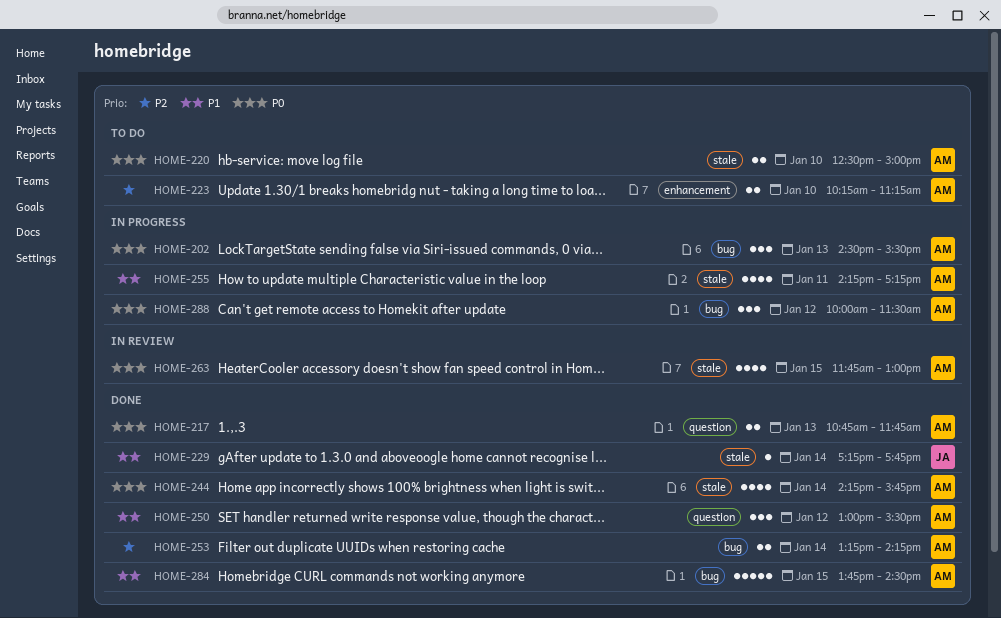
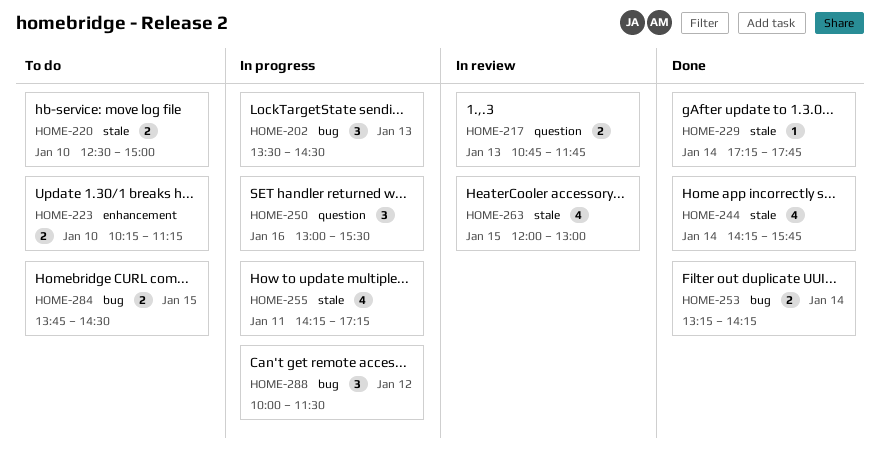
HOME-202, begins: 14:30 -> 13:30
HOME-202, ends: 15:30 -> 14:30
HOME-217, status: Done -> In review
HOME-250, status: Done -> In progress
HOME-250, day: Jan 12 -> Jan 16
HOME-263, begins: 11:45 -> 12:00
HOME-284, status: Done -> To do
HOME-284, estimate: 5 -> 2

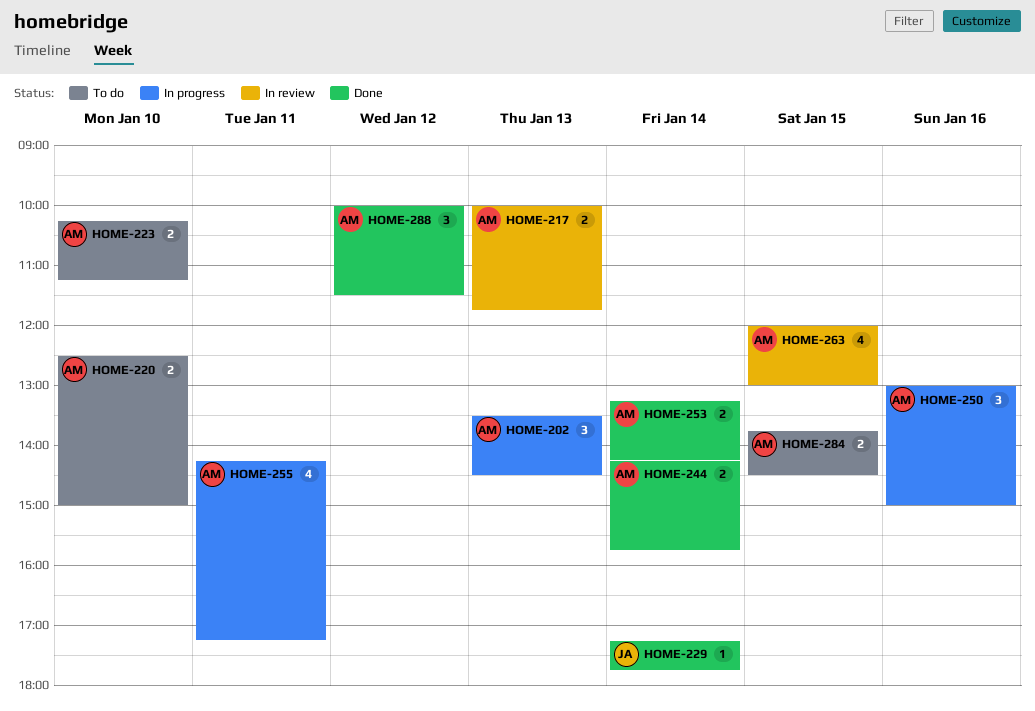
HOME-217, begins: 10:45 -> 10:00
HOME-244, estimate: 4 -> 2
HOME-250, ends: 15:30 -> 15:00
HOME-288, status: In progress -> Done

